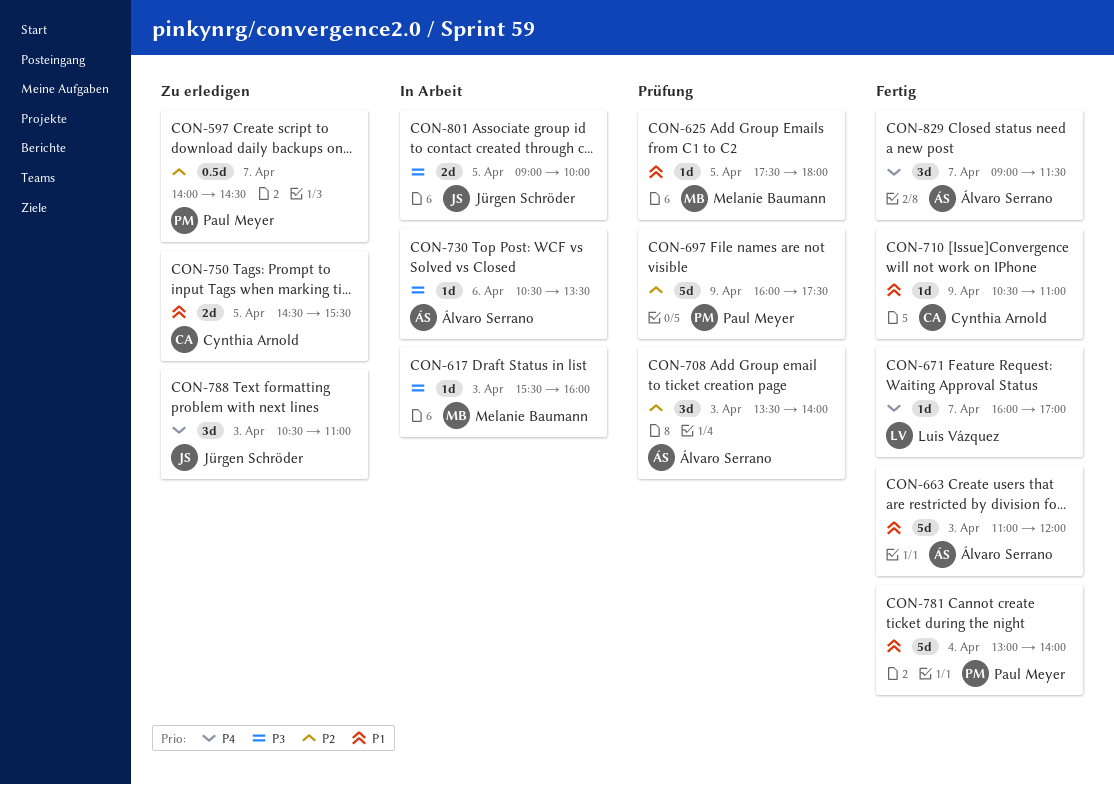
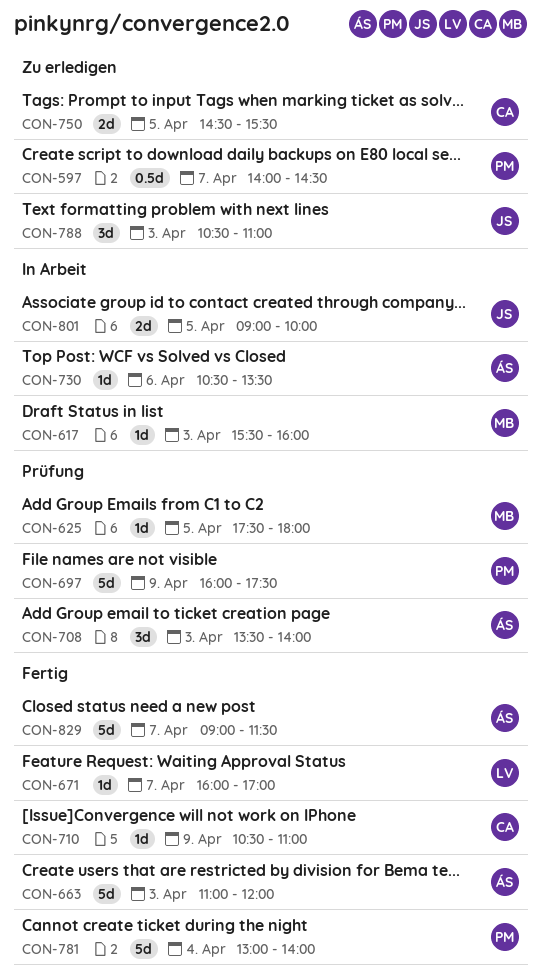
CON-829, estimate: 3d -> 5d

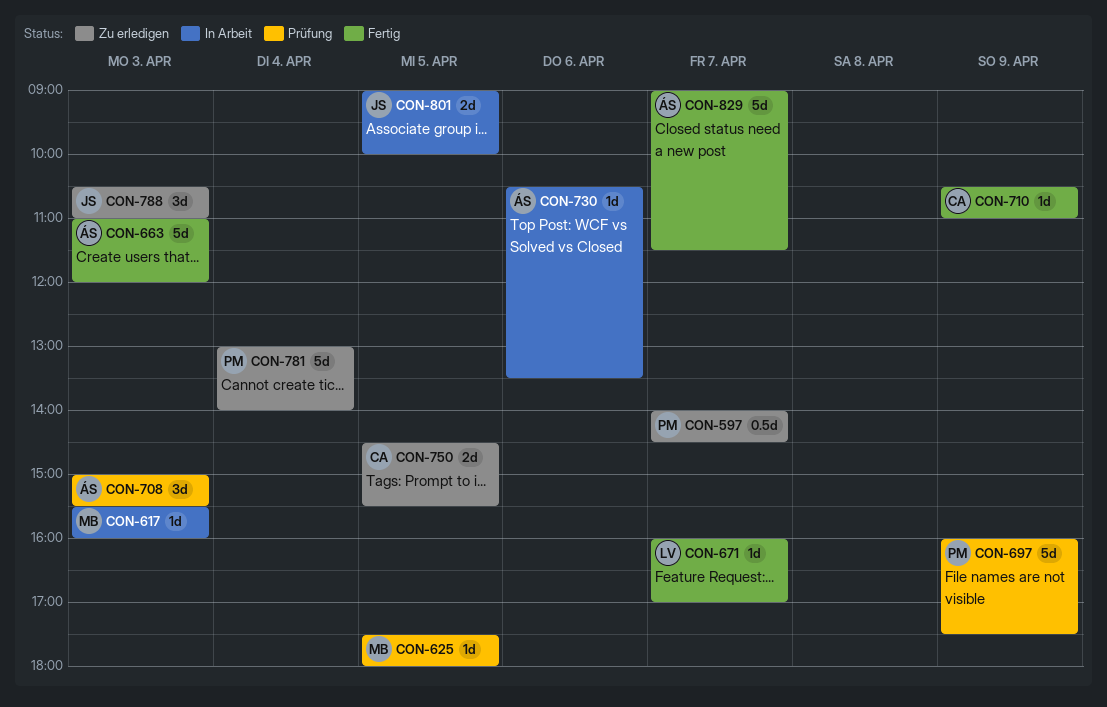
CON-708, begins: 13:30 -> 15:00
CON-708, ends: 14:00 -> 15:30
CON-781, status: Fertig -> Zu erledigen

